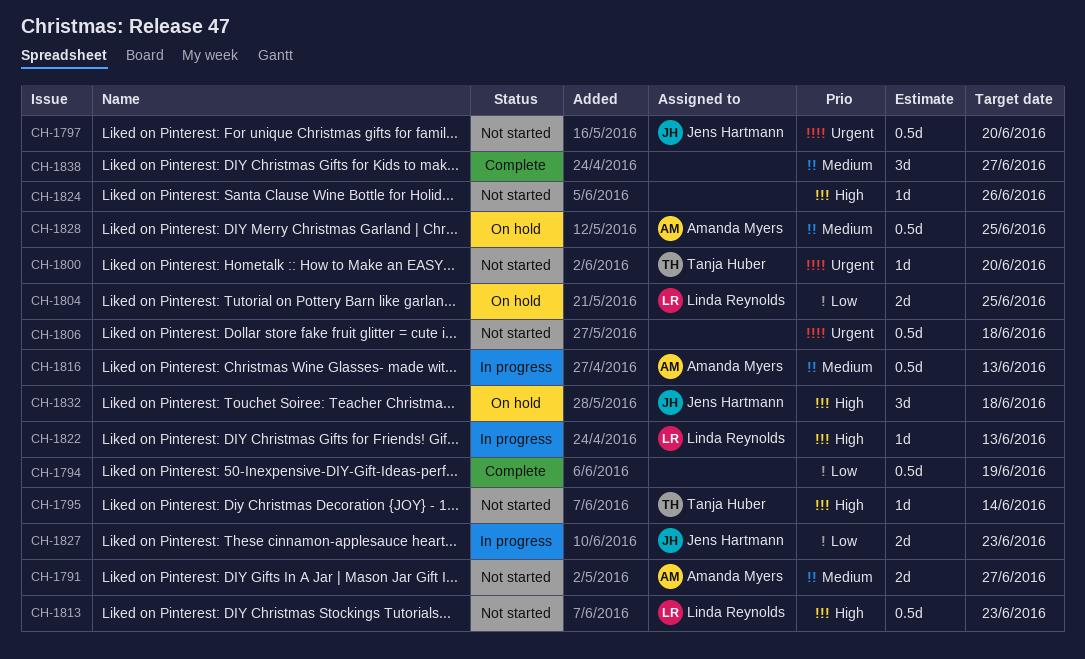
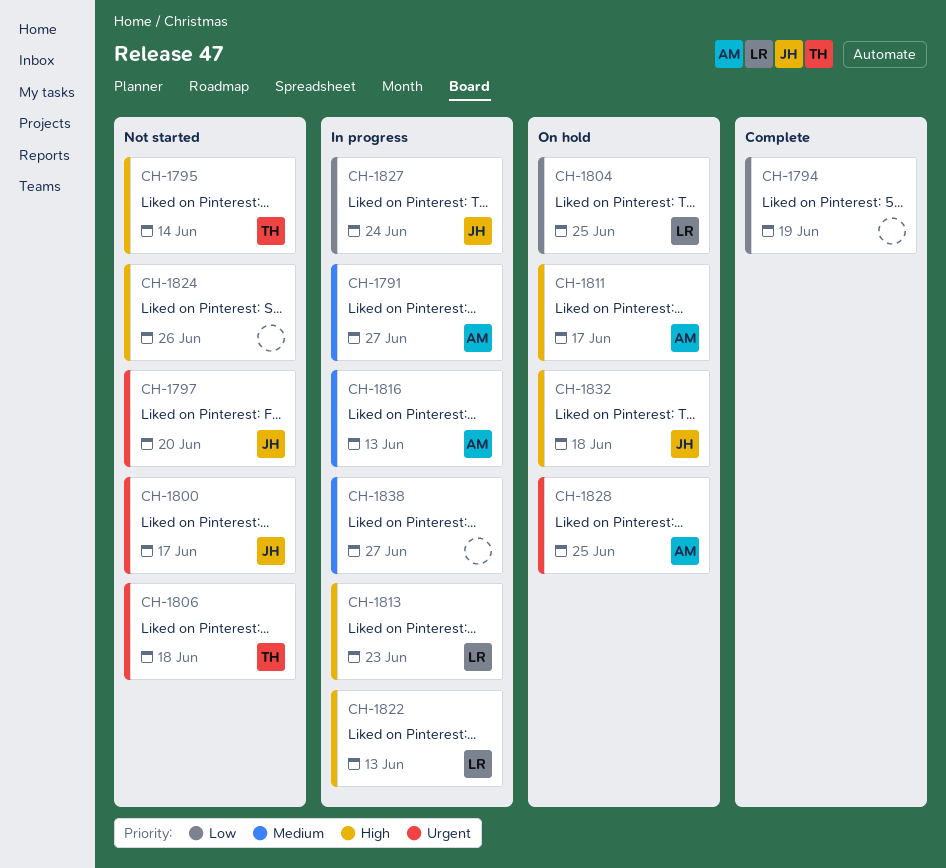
CH-1791, status: Not started -> In progress
CH-1800, owner: Tanja Huber -> Jens Hartmann
CH-1800, due: Jun 20 -> Jun 17
CH-1806, owner: none -> Tanja Huber
CH-1811: none -> present
CH-1813, status: Not started -> In progress
CH-1827, due: Jun 23 -> Jun 24
CH-1828, priority: Medium -> Urgent
CH-1838, status: Complete -> In progress

